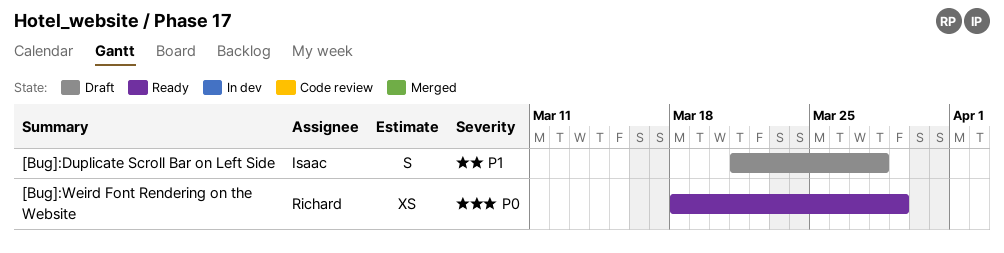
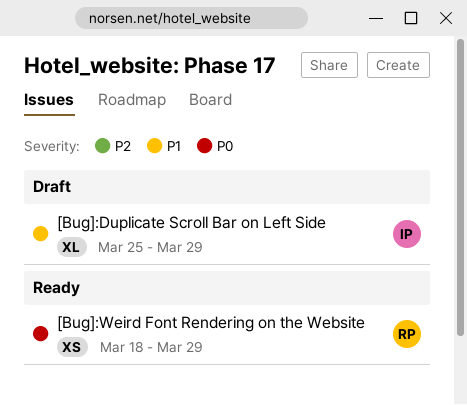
[Bug]:Duplicate Scroll Bar on Left Side, estimate: S -> XL
[Bug]:Duplicate Scroll Bar on Left Side, start: Mar 21 -> Mar 25
[Bug]:Duplicate Scroll Bar on Left Side, due: Mar 28 -> Mar 29

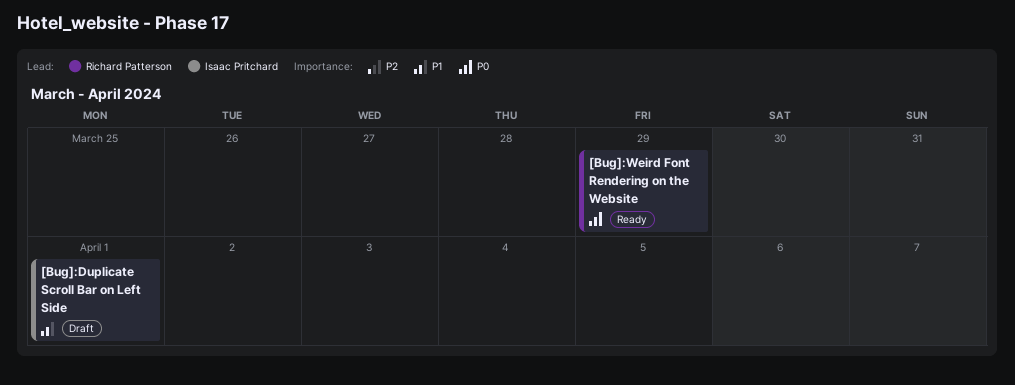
[Bug]:Duplicate Scroll Bar on Left Side, due: Mar 29 -> Apr 1

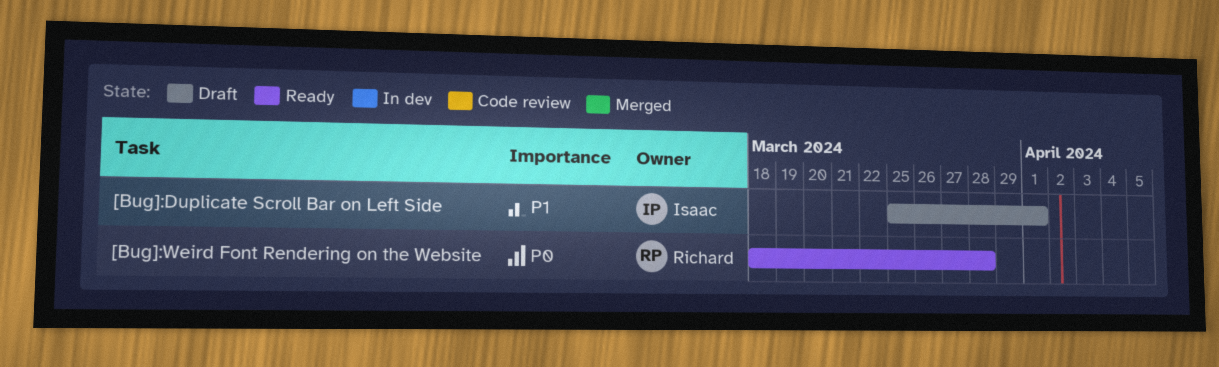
[Bug]:Weird Font Rendering on the Website, due: Mar 29 -> Mar 28

